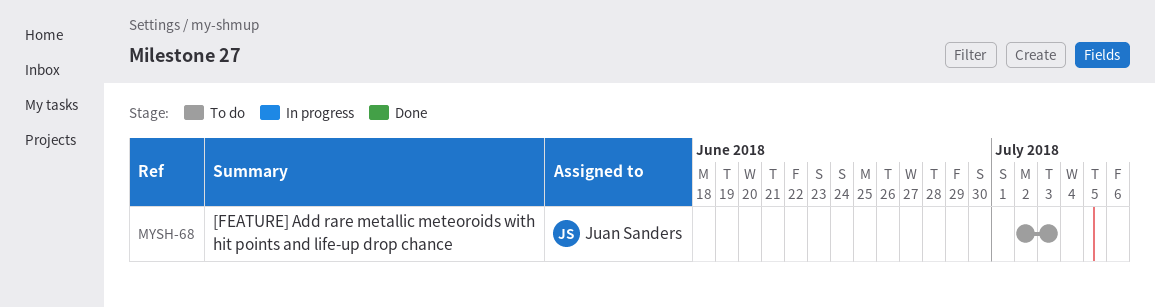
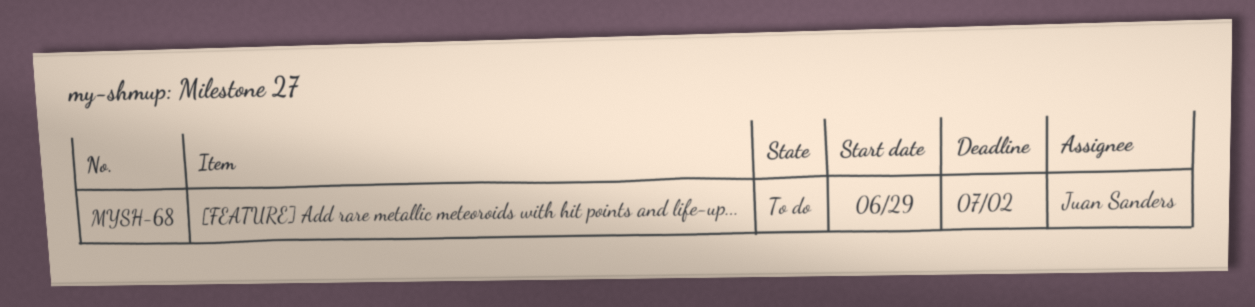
MYSH-68, start: Jul 2 -> Jun 29
MYSH-68, due: Jul 3 -> Jul 2

